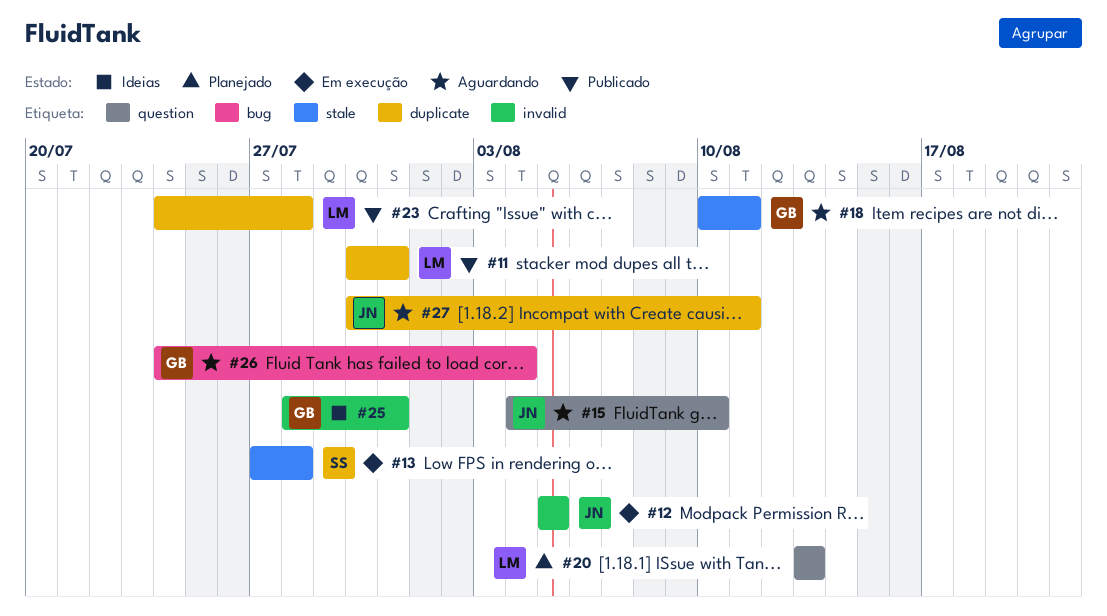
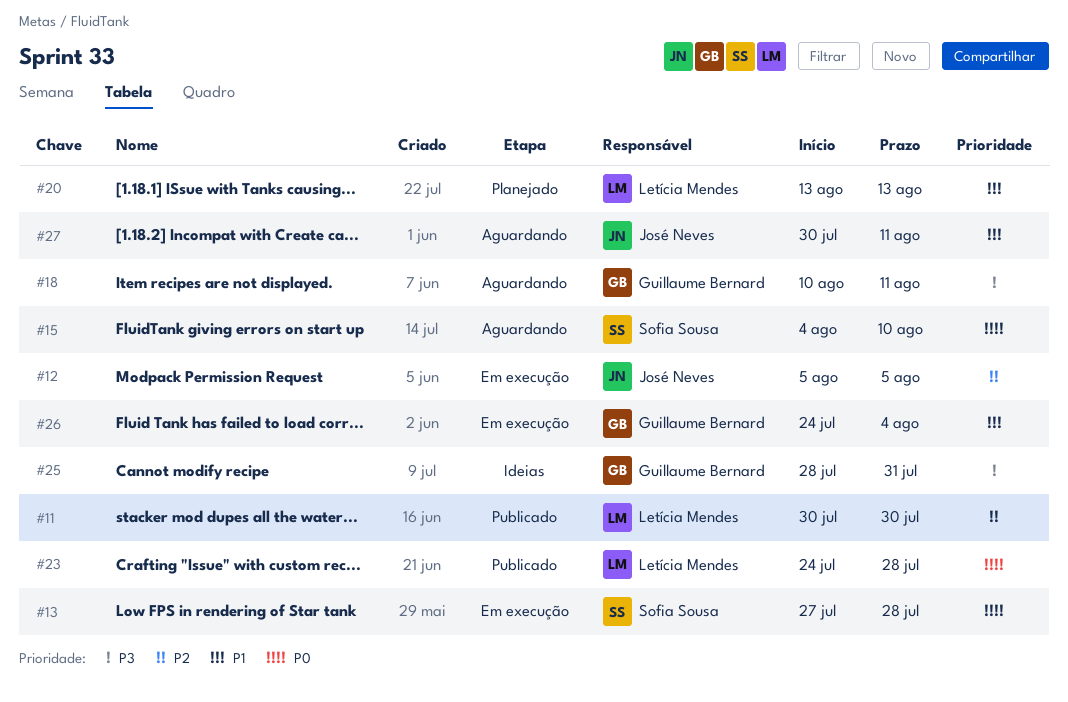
#11, due: Jul 31 -> Jul 30
#15, owner: José Neves -> Sofia Sousa
#26, status: Aguardando -> Em execução

